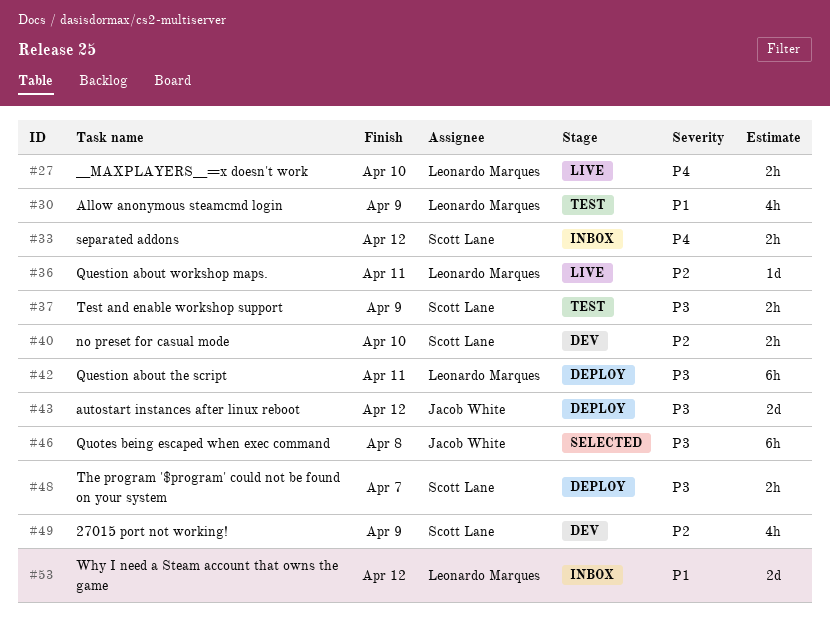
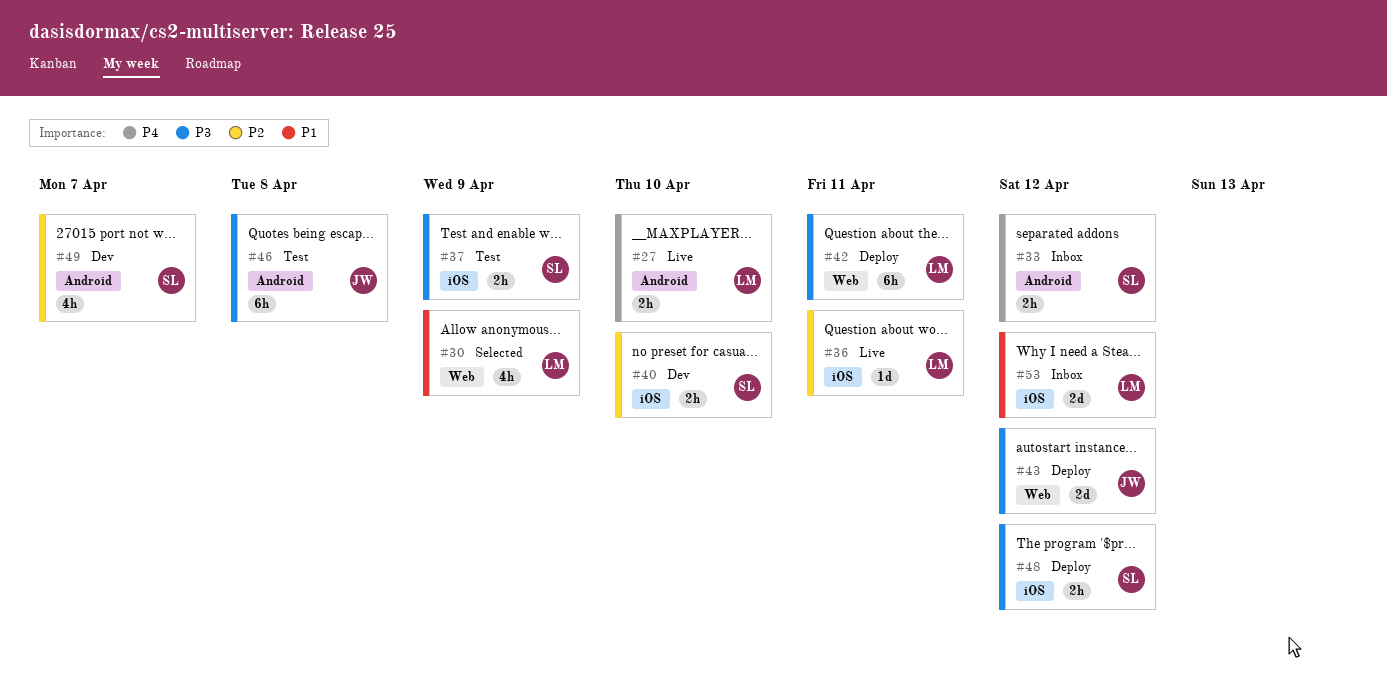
#30, status: Test -> Selected
#46, status: Selected -> Test
#48, due: Apr 7 -> Apr 12
#49, due: Apr 9 -> Apr 7

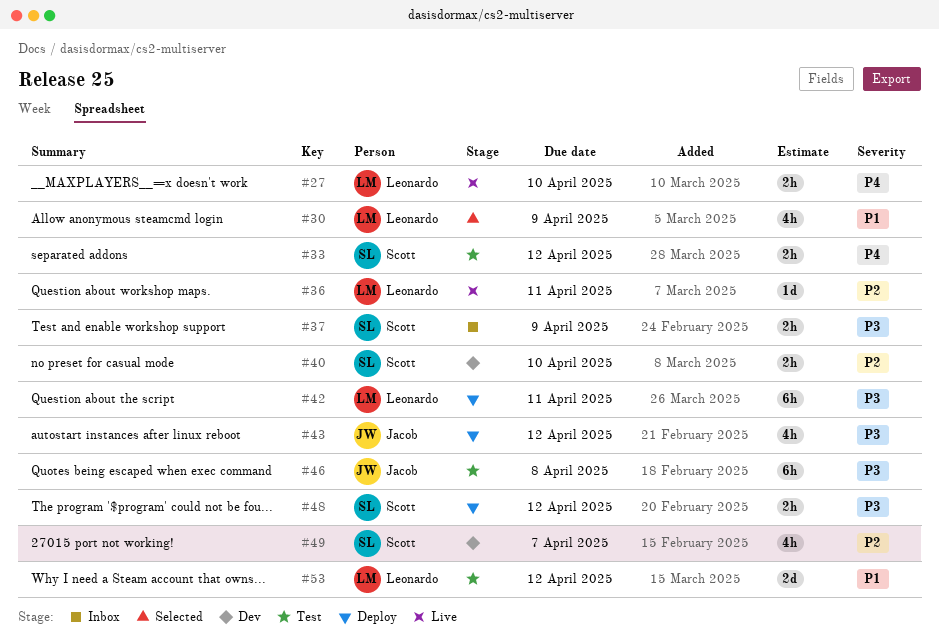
#33, status: Inbox -> Test
#37, status: Test -> Inbox
#43, estimate: 2d -> 4h
#53, status: Inbox -> Test

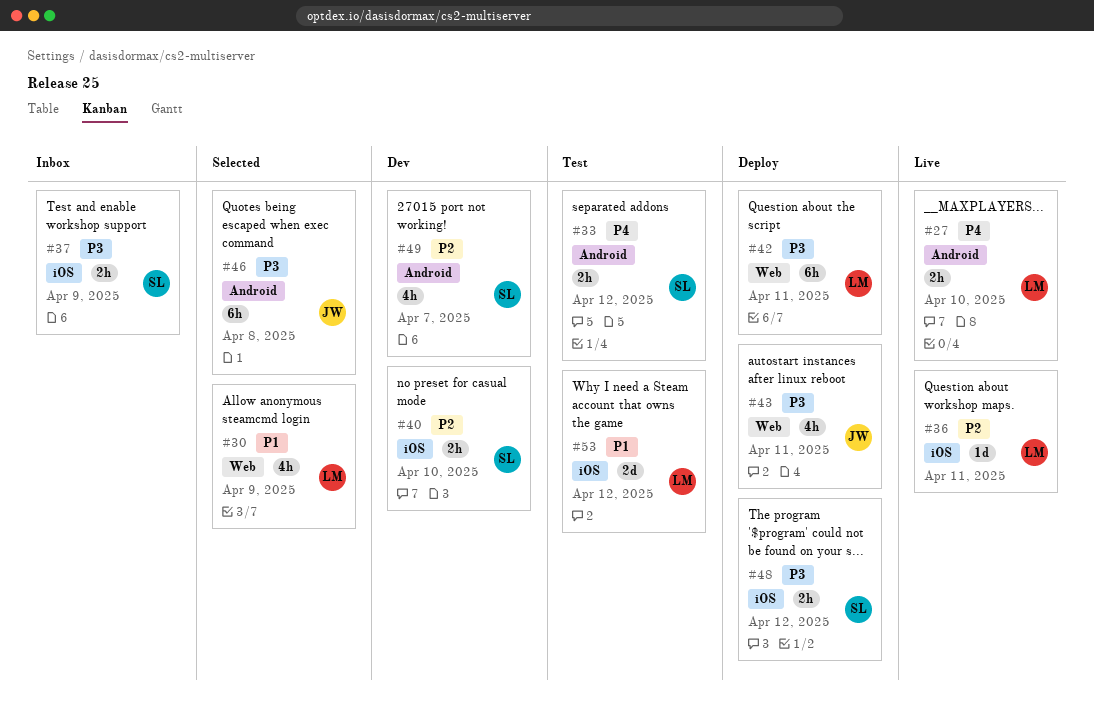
#43, due: Apr 12 -> Apr 11
#46, status: Test -> Selected

